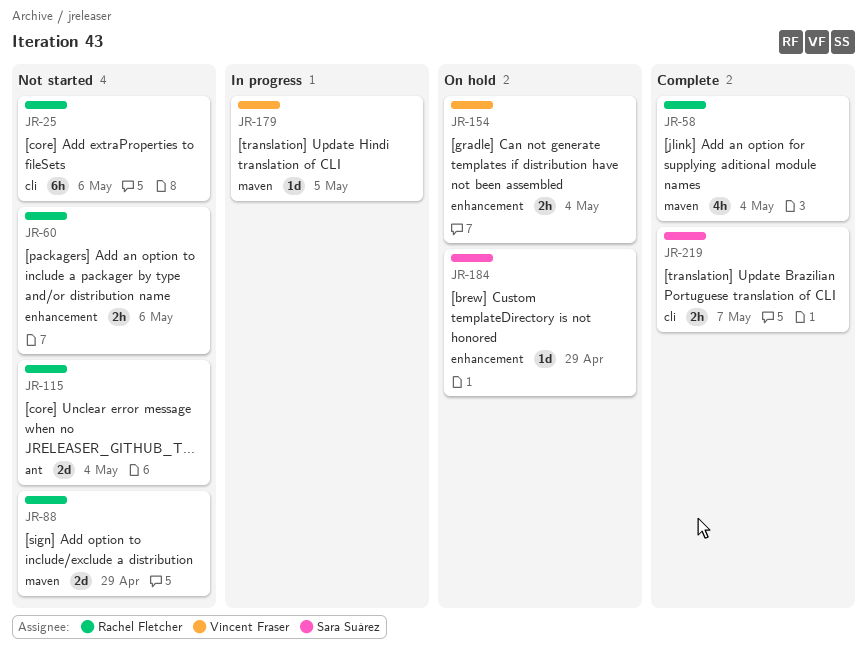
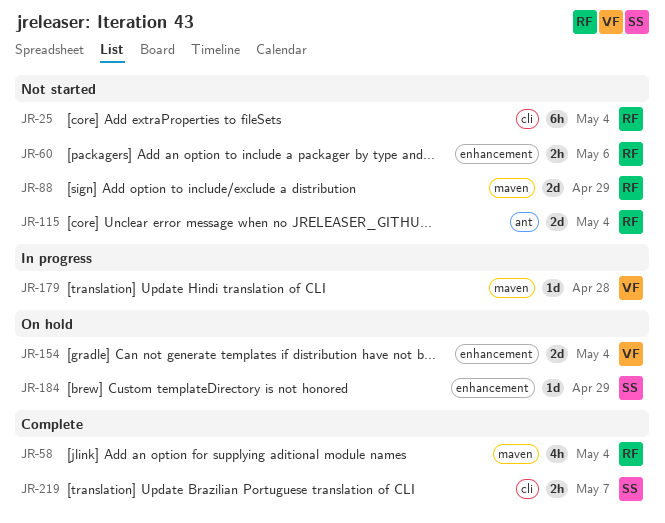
JR-25, due: May 6 -> May 4
JR-154, estimate: 2h -> 2d
JR-179, due: May 5 -> Apr 28

